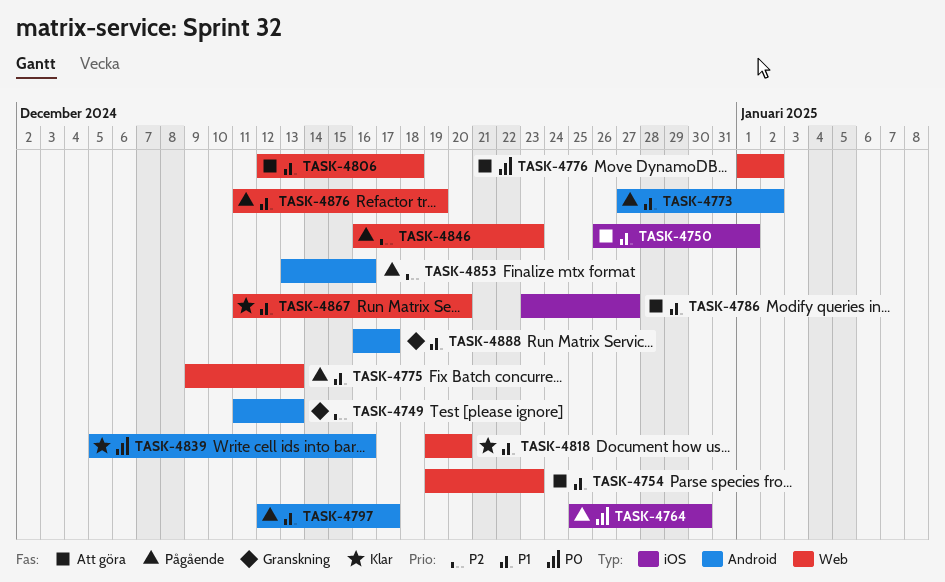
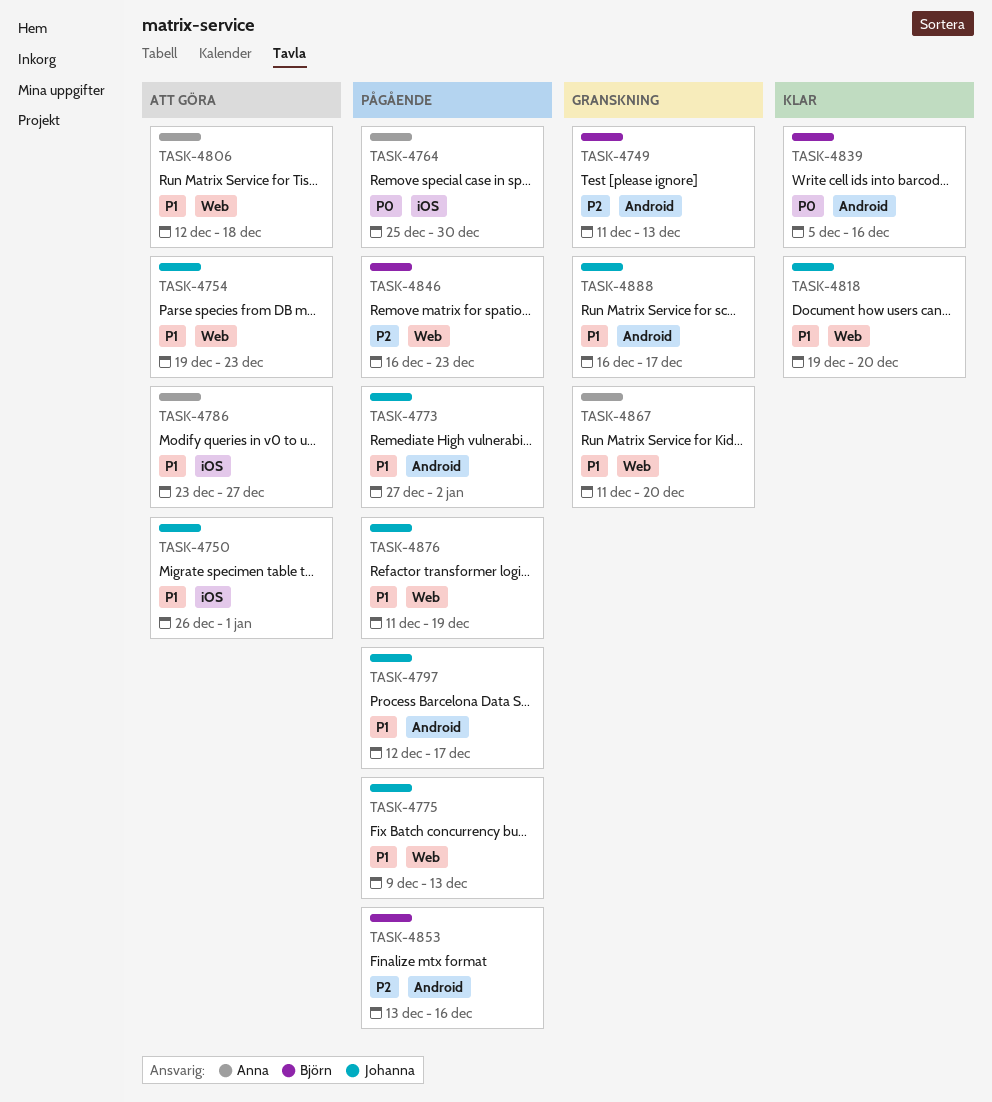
TASK-4776: present -> none
TASK-4867, status: Klar -> Granskning

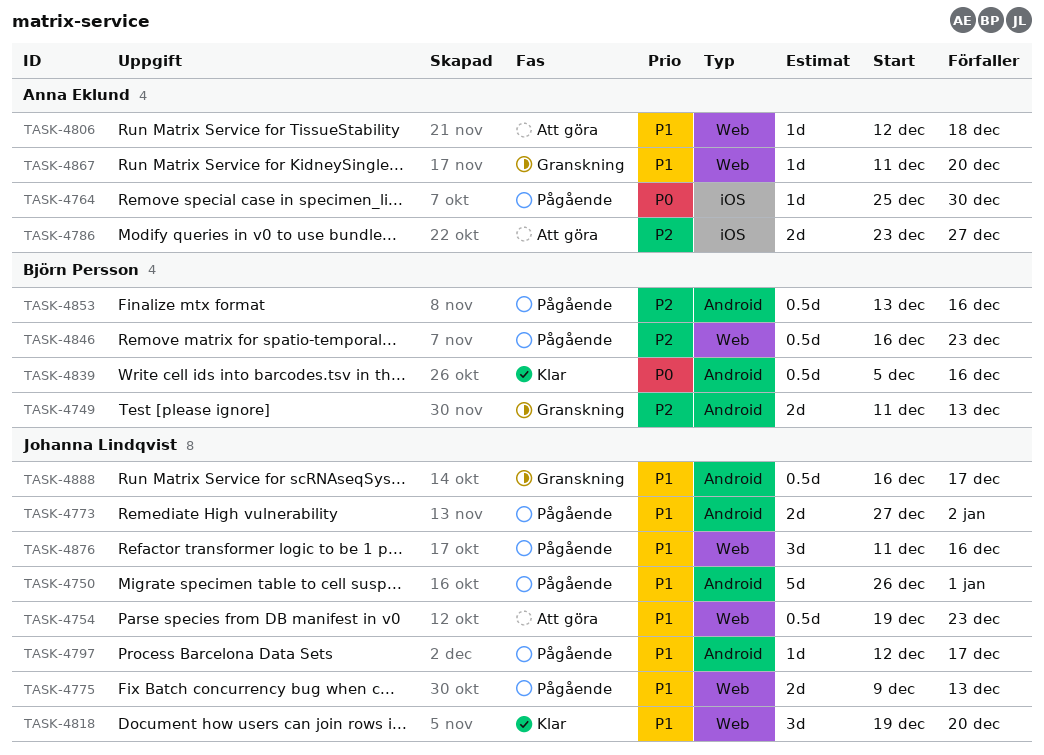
TASK-4750, status: Att göra -> Pågående
TASK-4750, label: iOS -> Android
TASK-4786, priority: P1 -> P2
TASK-4876, due: Dec 19 -> Dec 16

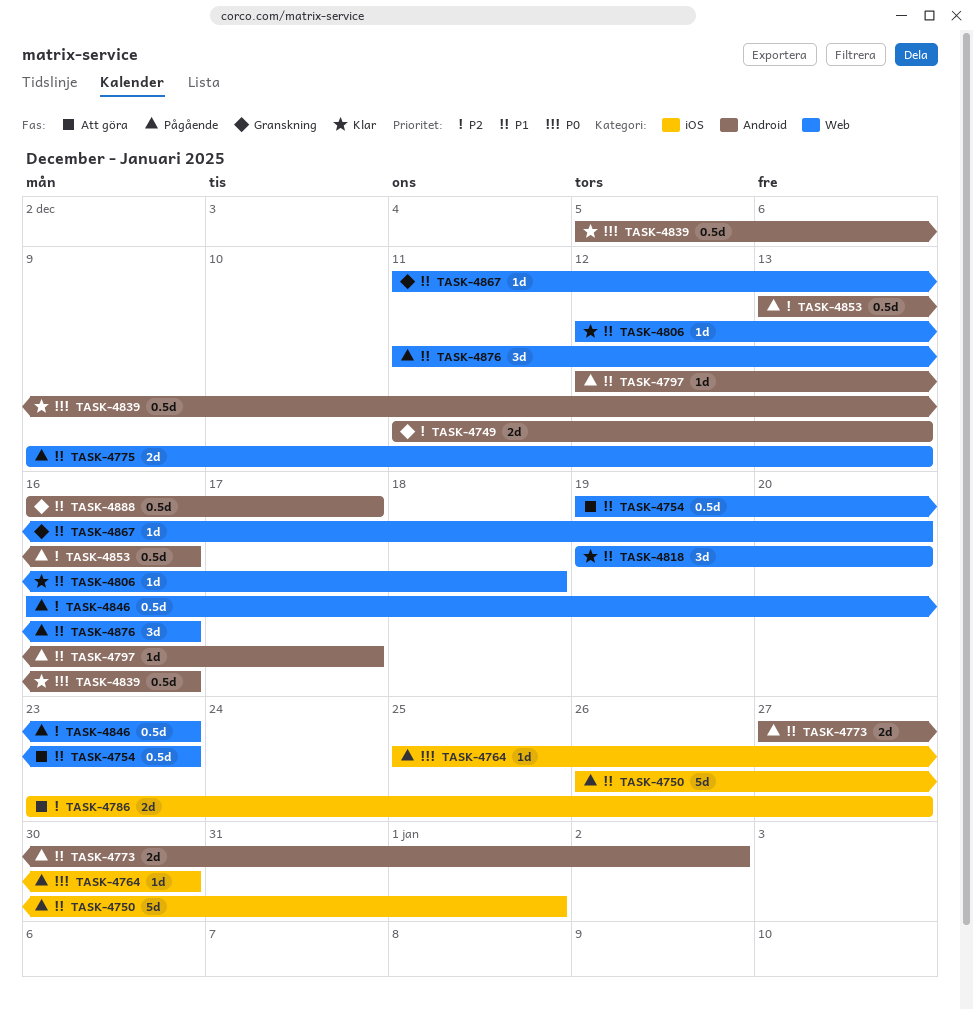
TASK-4750, label: Android -> iOS
TASK-4806, status: Att göra -> Klar

